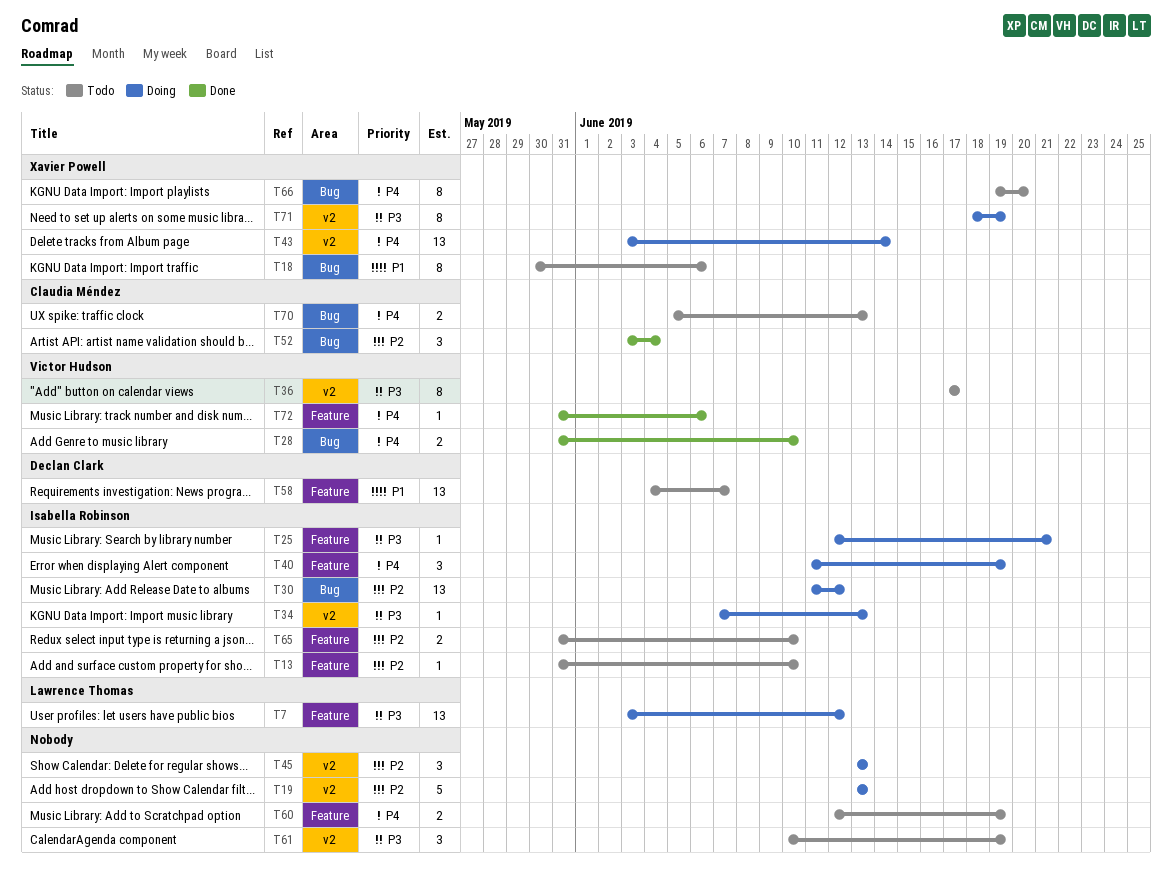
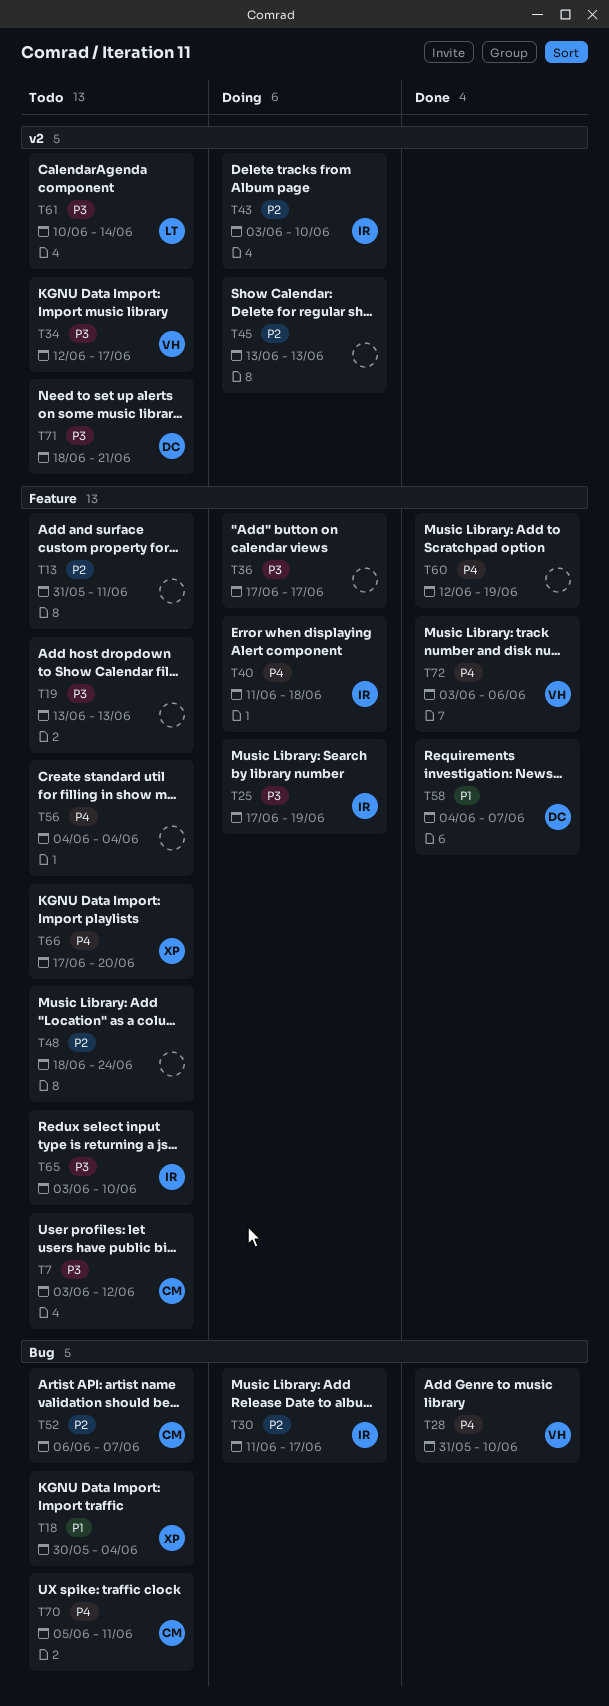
T7, status: Doing -> Todo
T7, owner: Lawrence Thomas -> Claudia Méndez
T13, owner: Isabella Robinson -> none
T13, due: Jun 10 -> Jun 11
T18, due: Jun 6 -> Jun 4
T19, status: Doing -> Todo
T19, priority: P2 -> P3
T19, label: v2 -> Feature
T25, start: Jun 12 -> Jun 17
T25, due: Jun 21 -> Jun 19
T30, due: Jun 12 -> Jun 17
T34, status: Doing -> Todo
T34, owner: Isabella Robinson -> Victor Hudson
T34, start: Jun 7 -> Jun 12
T34, due: Jun 13 -> Jun 17
T36, status: Todo -> Doing
T36, owner: Victor Hudson -> none
T36, label: v2 -> Feature
T40, due: Jun 19 -> Jun 18
T43, owner: Xavier Powell -> Isabella Robinson
T43, priority: P4 -> P2
T43, due: Jun 14 -> Jun 10
T48: none -> present
T52, status: Done -> Todo
T52, start: Jun 3 -> Jun 6
T52, due: Jun 4 -> Jun 7
T56: none -> present
T58, status: Todo -> Done
T60, status: Todo -> Done
T61, owner: none -> Lawrence Thomas
T61, due: Jun 19 -> Jun 14
T65, priority: P2 -> P3
T65, start: May 31 -> Jun 3
T66, label: Bug -> Feature
T66, start: Jun 19 -> Jun 17
T70, due: Jun 13 -> Jun 11
T71, status: Doing -> Todo
T71, owner: Xavier Powell -> Declan Clark
T71, due: Jun 19 -> Jun 21
T72, start: May 31 -> Jun 3

